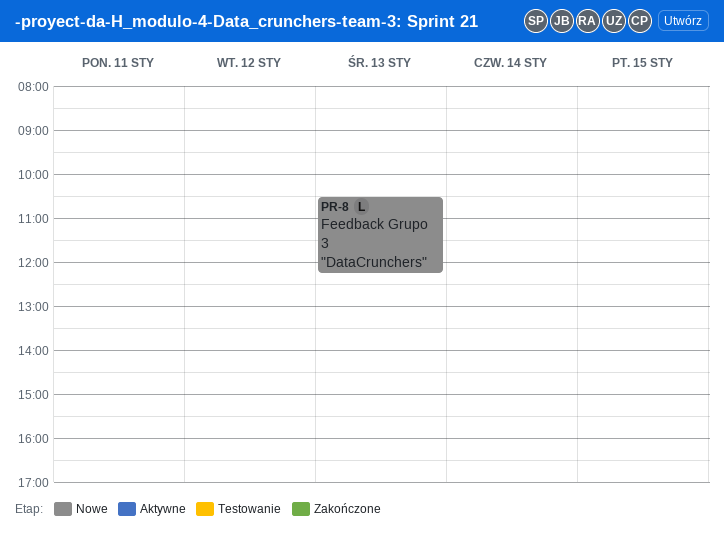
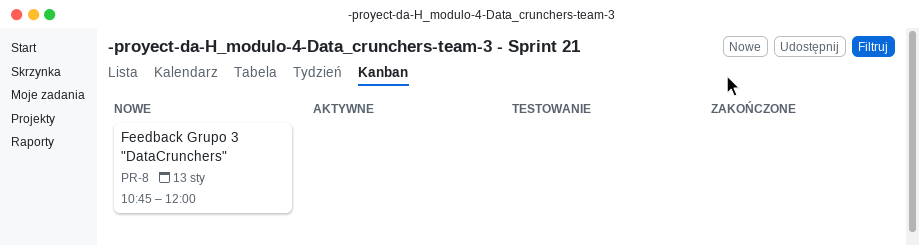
PR-8, begins: 10:30 -> 10:45
PR-8, ends: 12:15 -> 12:00

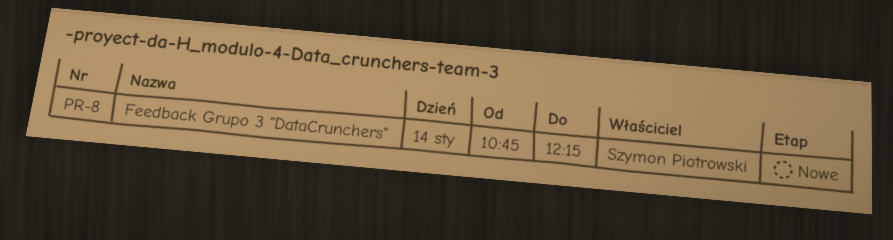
PR-8, day: Jan 13 -> Jan 14
PR-8, ends: 12:00 -> 12:15

